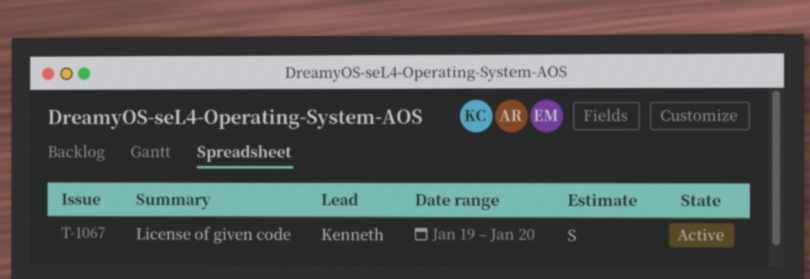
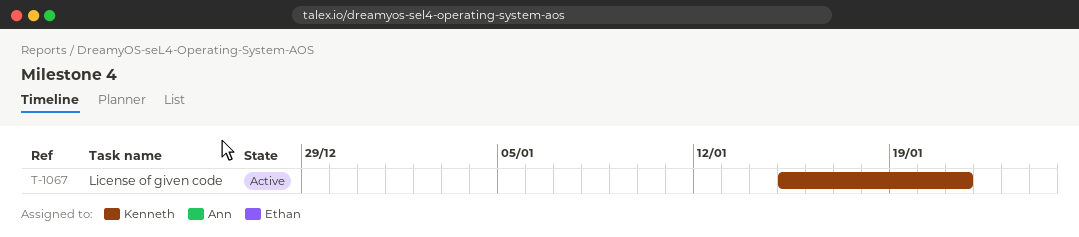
T-1067, start: Jan 19 -> Jan 15
T-1067, due: Jan 20 -> Jan 21

